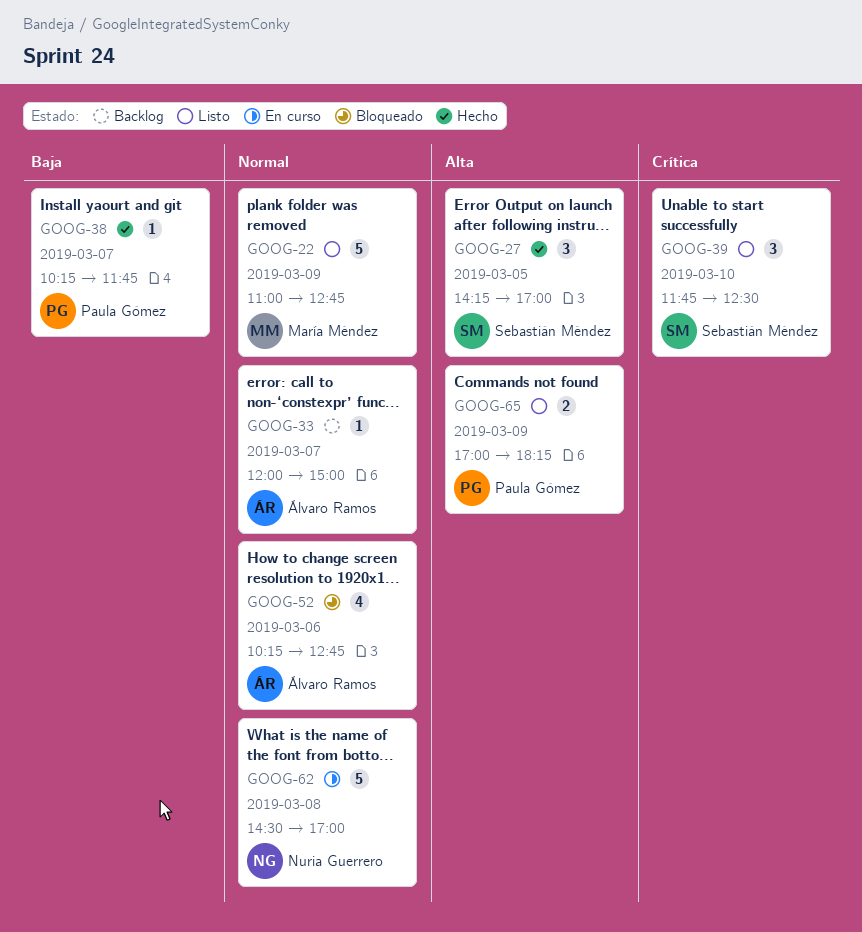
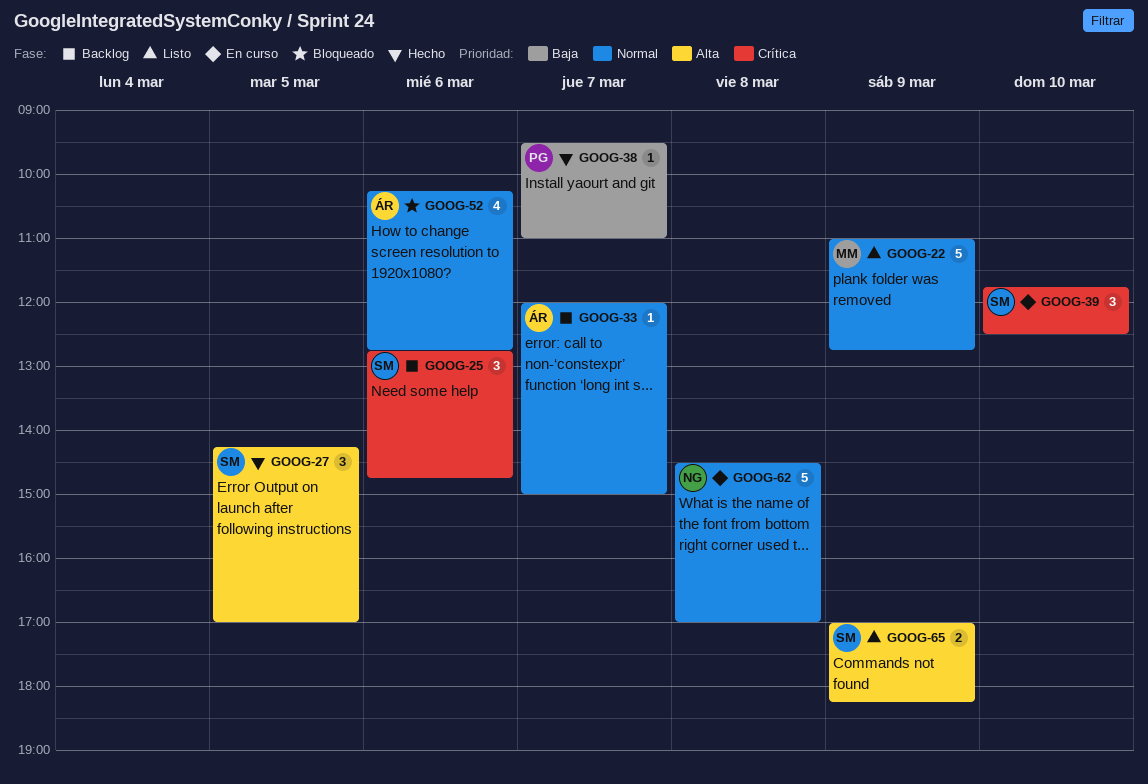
GOOG-25: none -> present
GOOG-38, begins: 10:15 -> 09:30
GOOG-38, ends: 11:45 -> 11:00
GOOG-39, status: Listo -> En curso
GOOG-65, owner: Paula Gómez -> Sebastián Méndez

